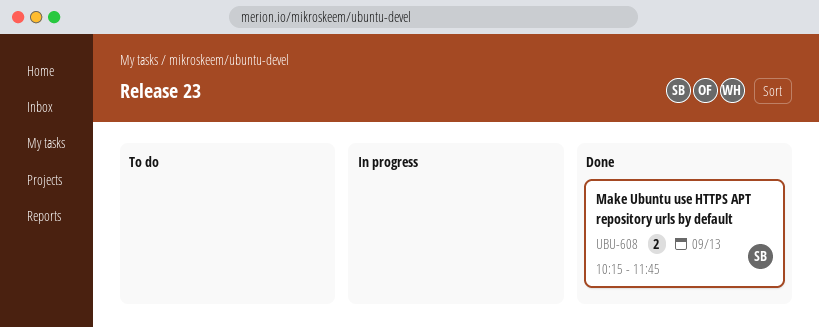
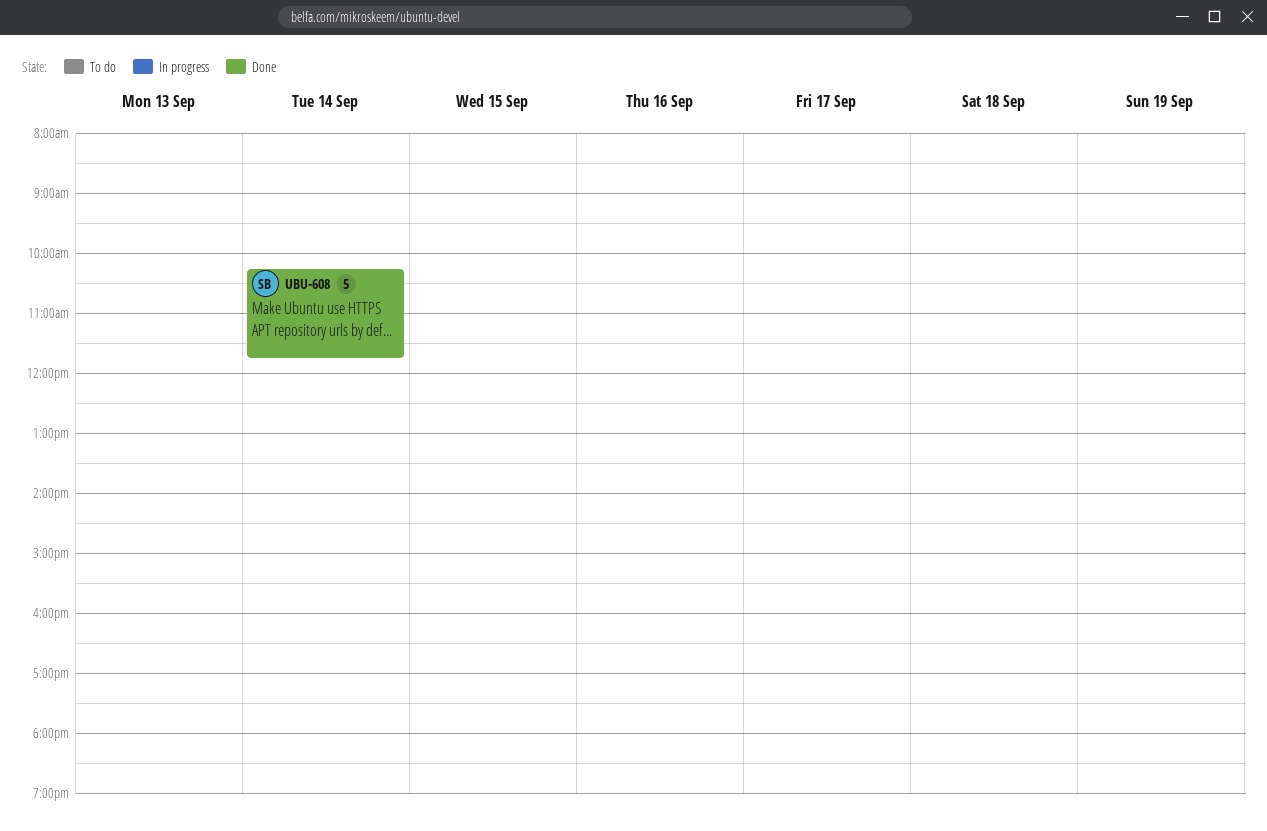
UBU-608, estimate: 2 -> 5
UBU-608, day: Sep 13 -> Sep 14

